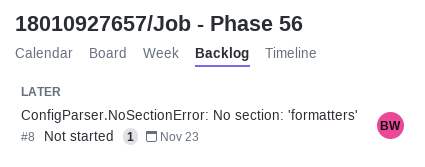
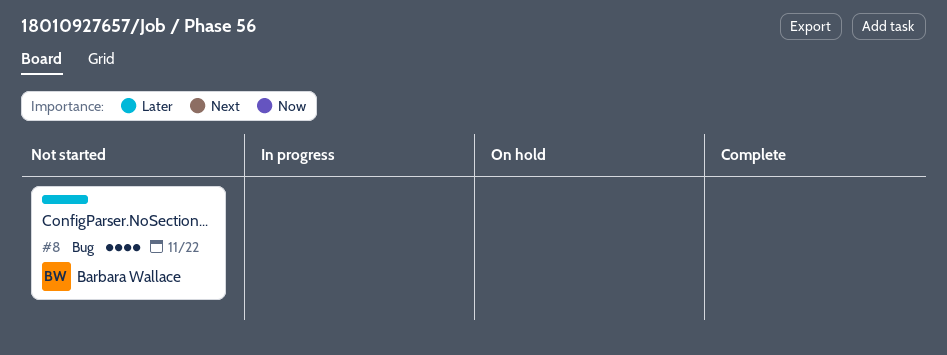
#8, estimate: 1 -> 4
#8, due: Nov 23 -> Nov 22

